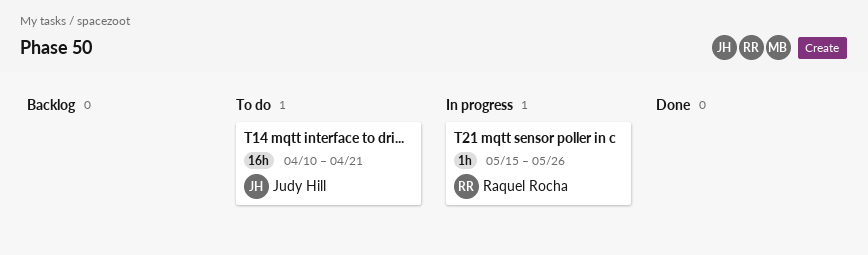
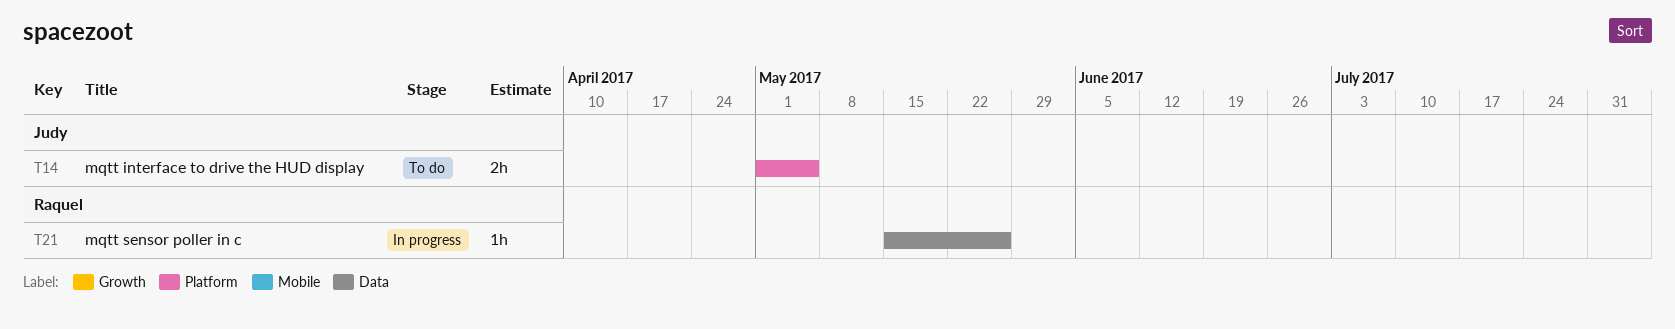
T14, estimate: 16h -> 2h
T14, start: Apr 10 -> May 1
T14, due: Apr 21 -> May 5

